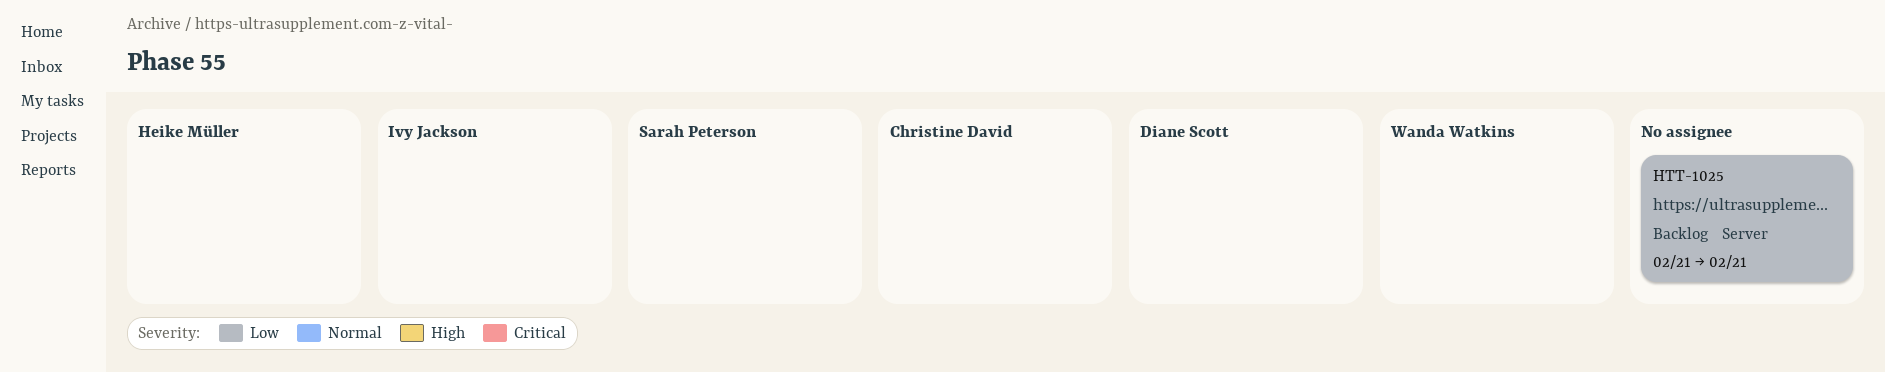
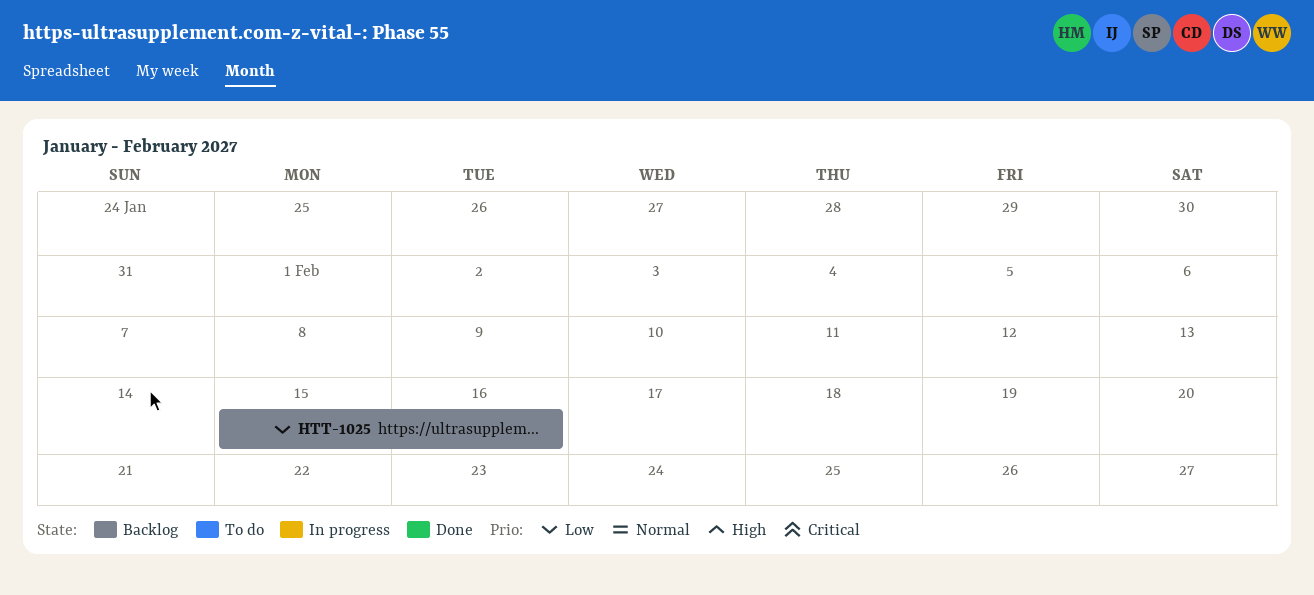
HTT-1025, start: Feb 21 -> Feb 15
HTT-1025, due: Feb 21 -> Feb 16

